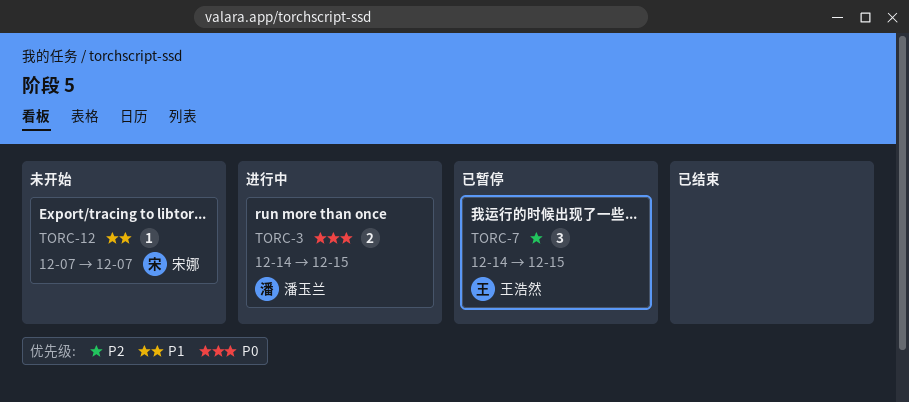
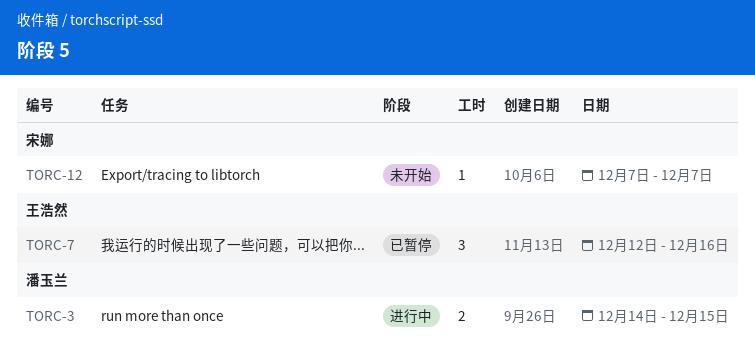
TORC-7, start: Dec 14 -> Dec 12
TORC-7, due: Dec 15 -> Dec 16

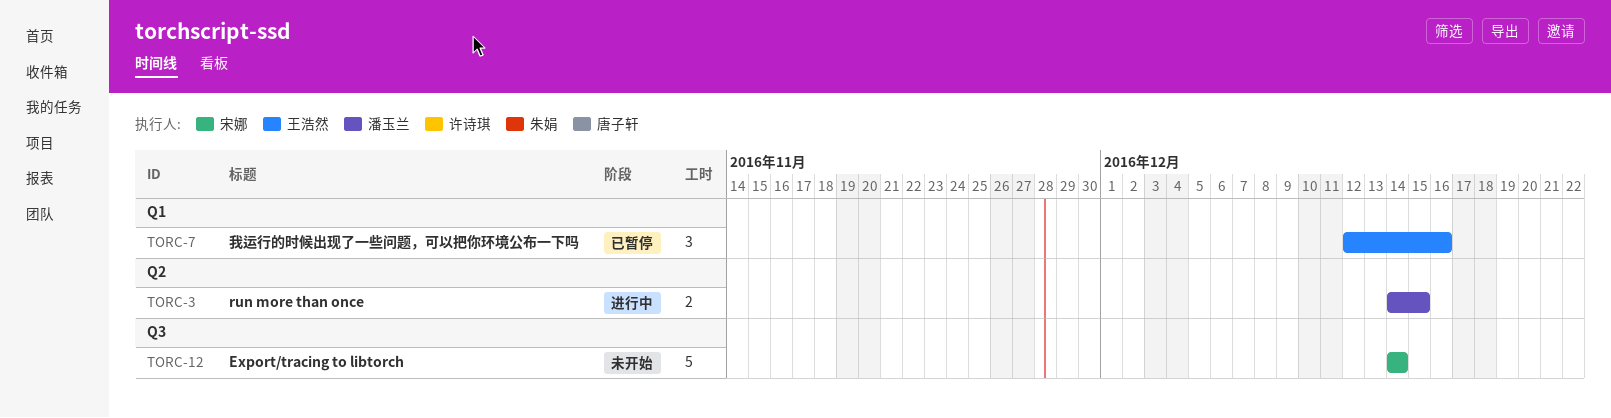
TORC-12, estimate: 1 -> 5
TORC-12, start: Dec 7 -> Dec 14
TORC-12, due: Dec 7 -> Dec 14

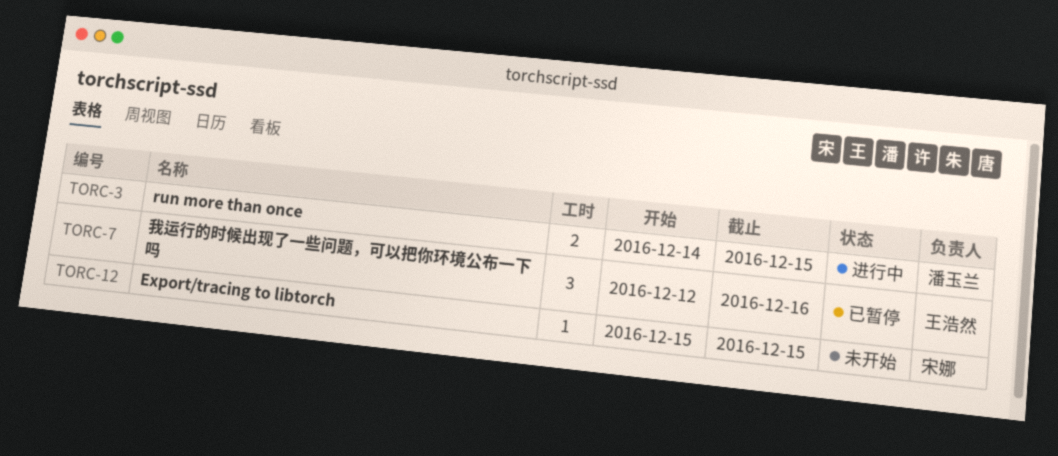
TORC-12, estimate: 5 -> 1
TORC-12, start: Dec 14 -> Dec 15
TORC-12, due: Dec 14 -> Dec 15

